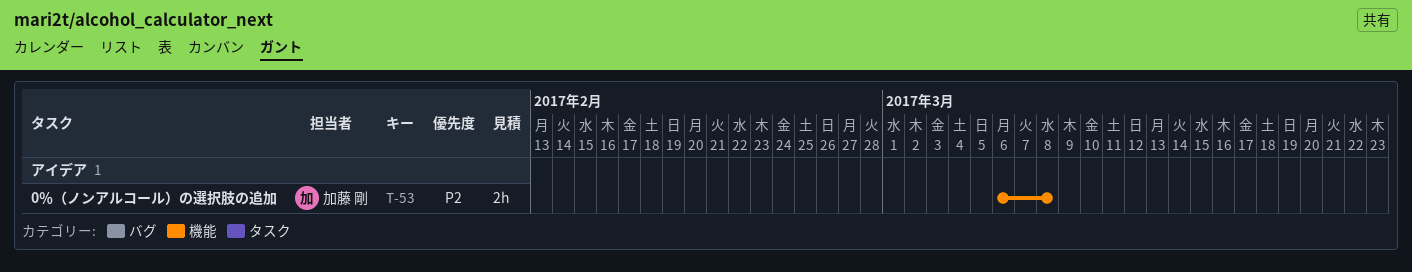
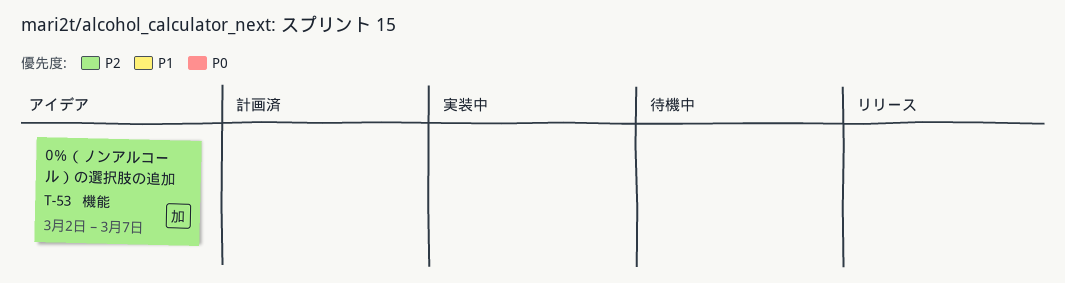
T-53, start: Mar 6 -> Mar 2
T-53, due: Mar 8 -> Mar 7

